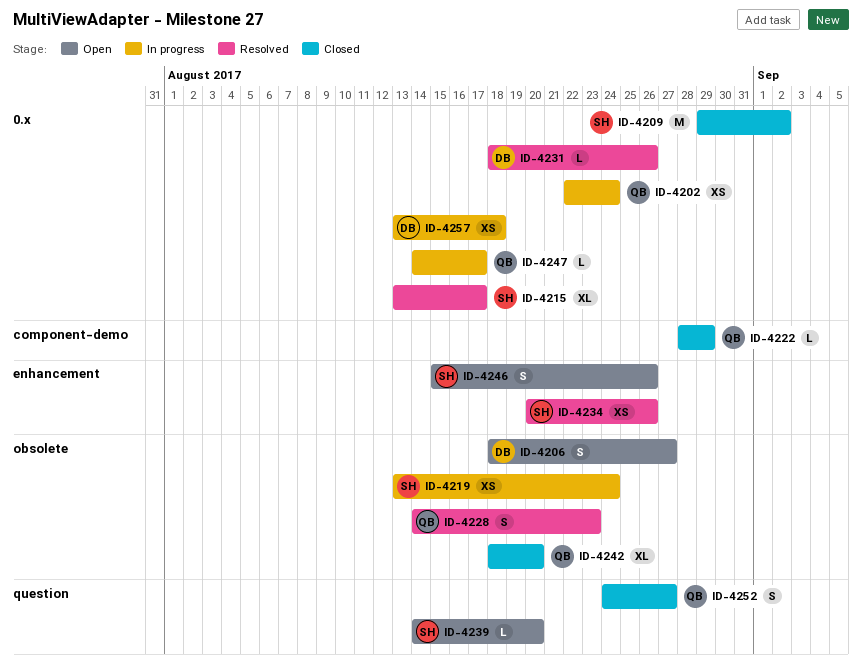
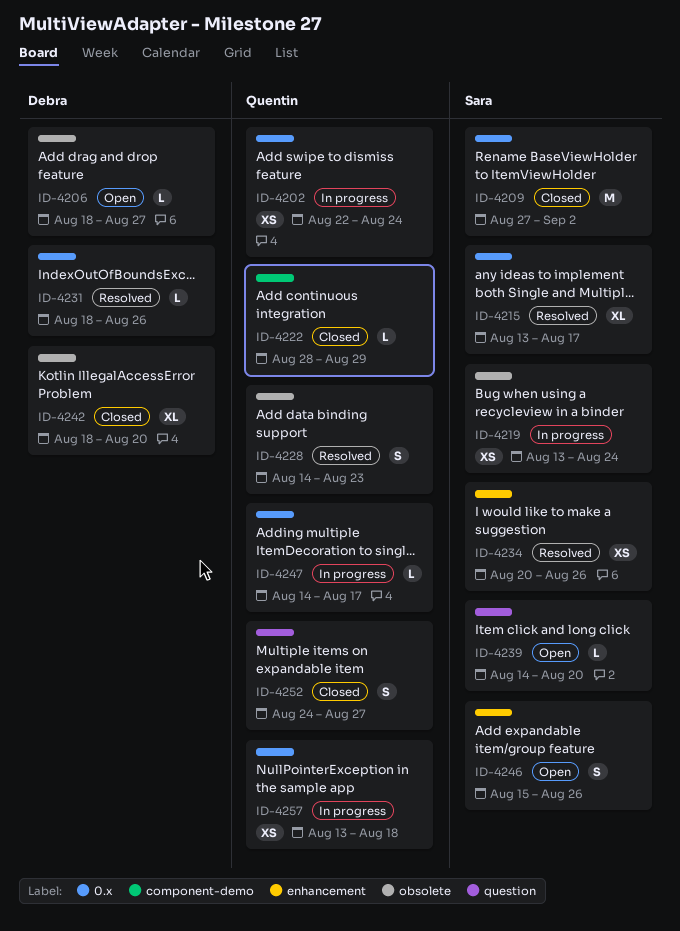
ID-4206, estimate: S -> L
ID-4209, start: Aug 29 -> Aug 27
ID-4242, owner: Quentin -> Debra
ID-4257, owner: Debra -> Quentin

